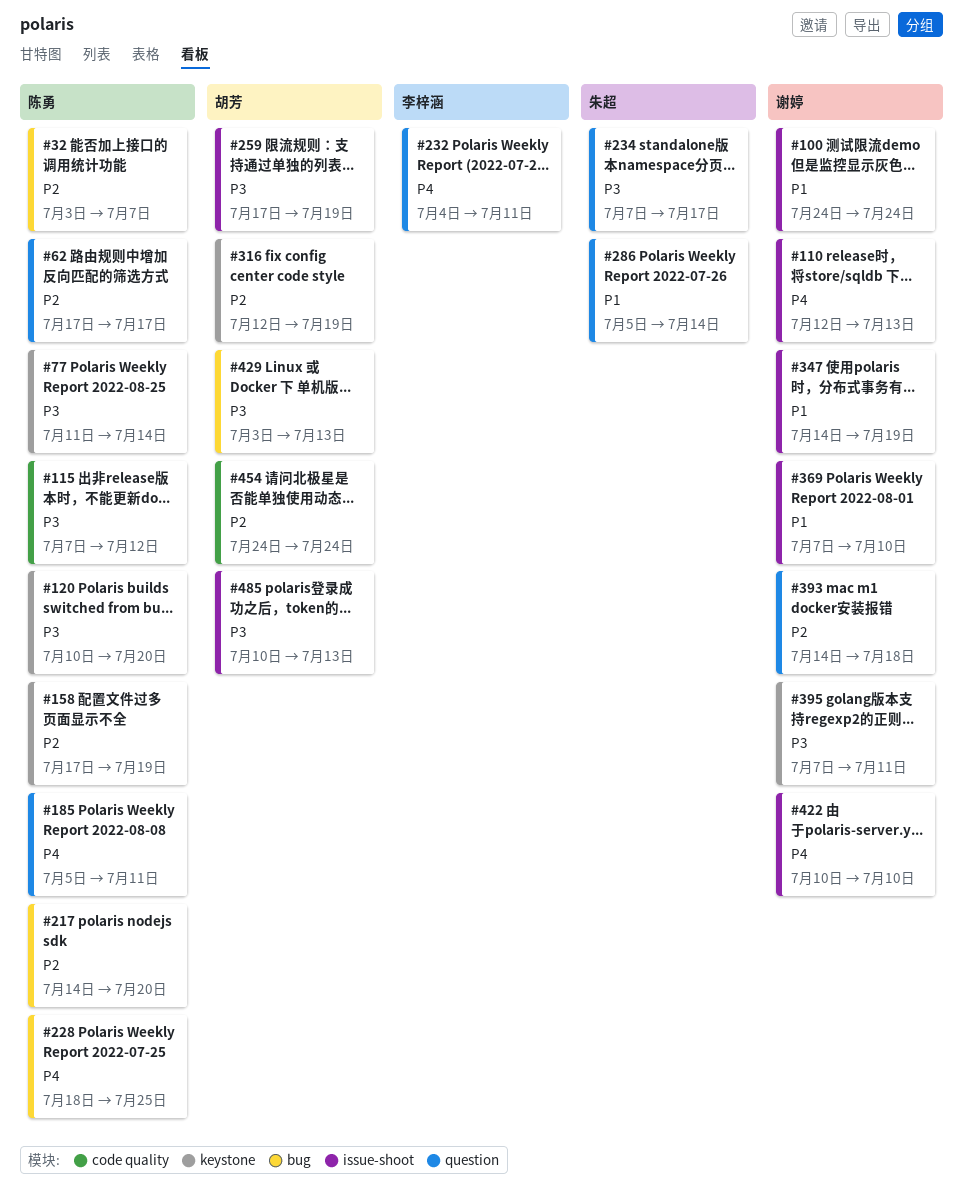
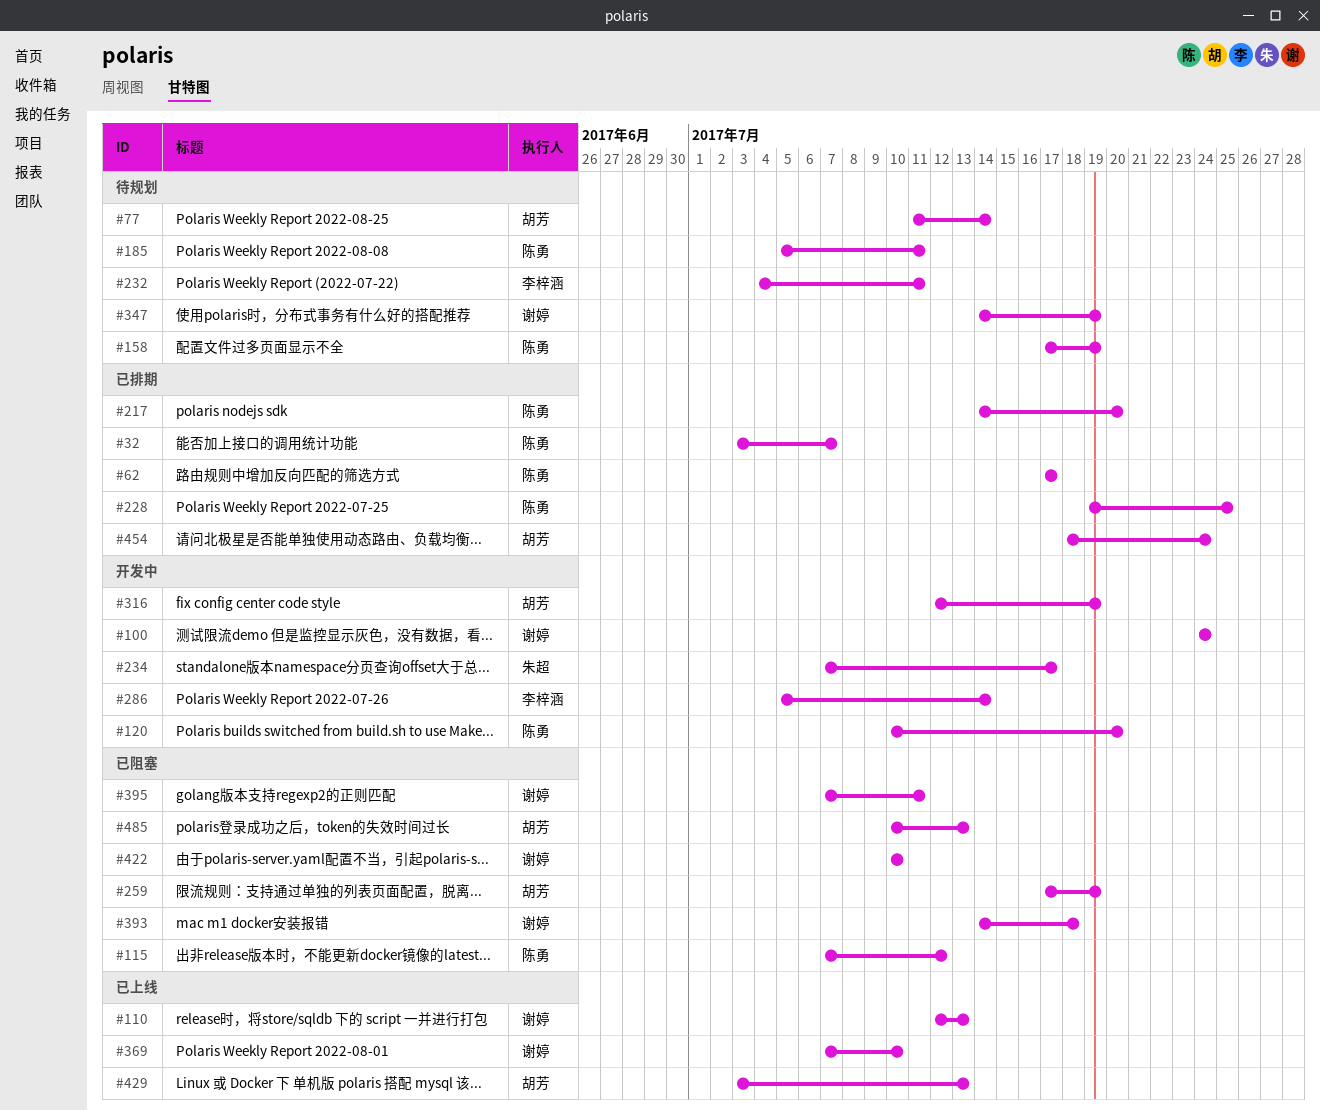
#77, owner: 陈勇 -> 胡芳
#228, start: Jul 18 -> Jul 19
#286, owner: 朱超 -> 李梓涵
#454, start: Jul 24 -> Jul 18

